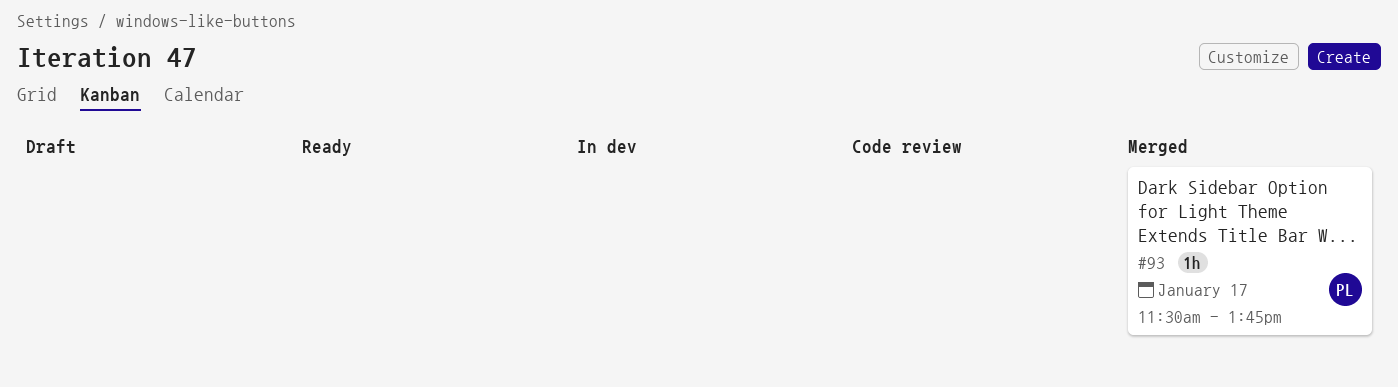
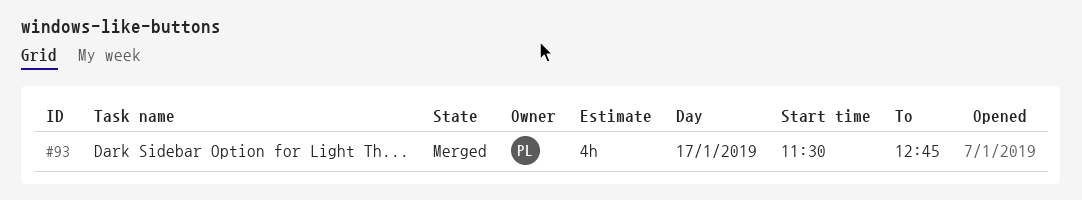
#93, estimate: 1h -> 4h
#93, ends: 13:45 -> 12:45

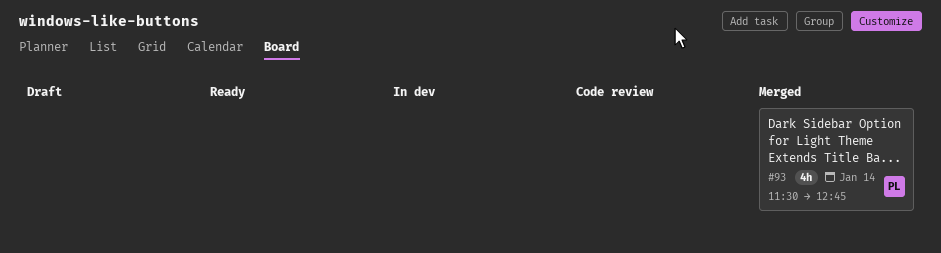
#93, day: Jan 17 -> Jan 14

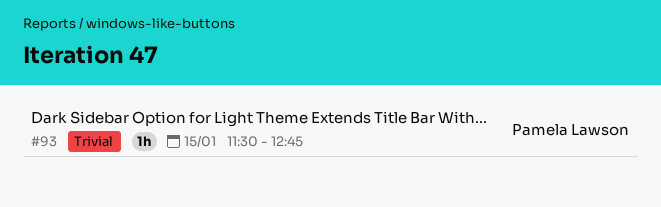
#93, estimate: 4h -> 1h
#93, day: Jan 14 -> Jan 15

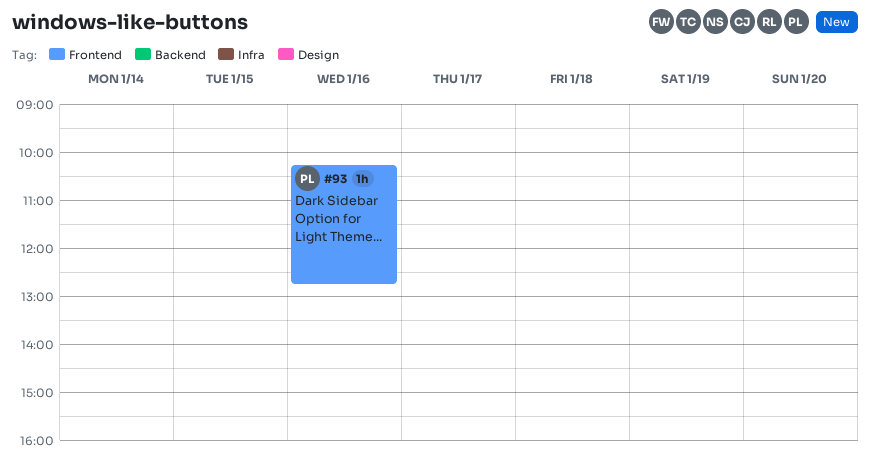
#93, day: Jan 15 -> Jan 16
#93, begins: 11:30 -> 10:15

